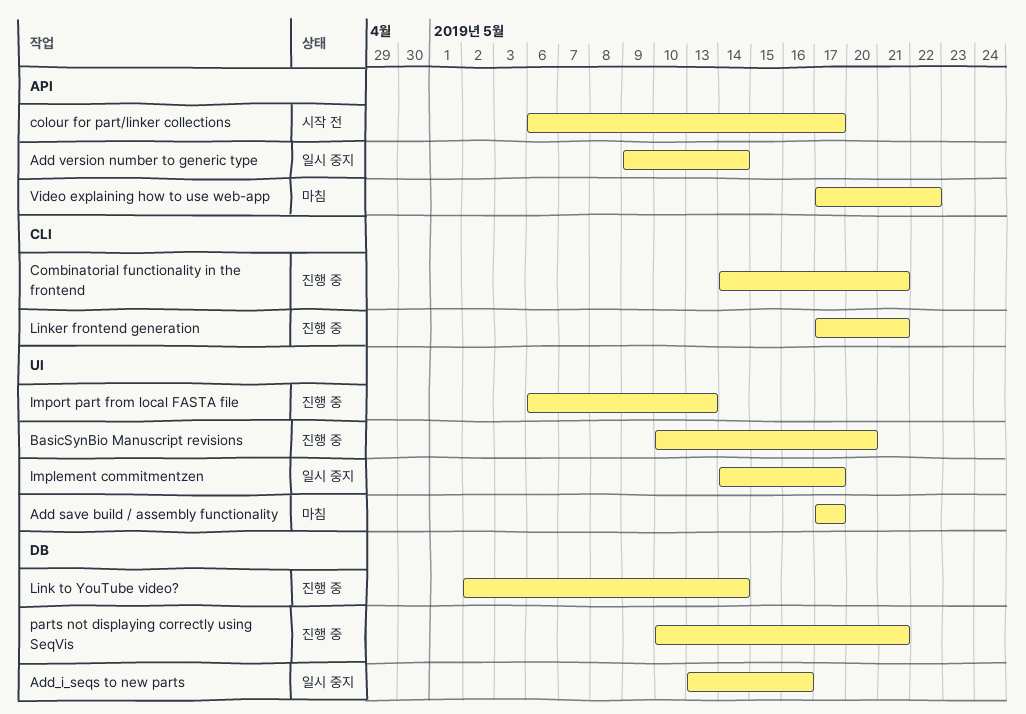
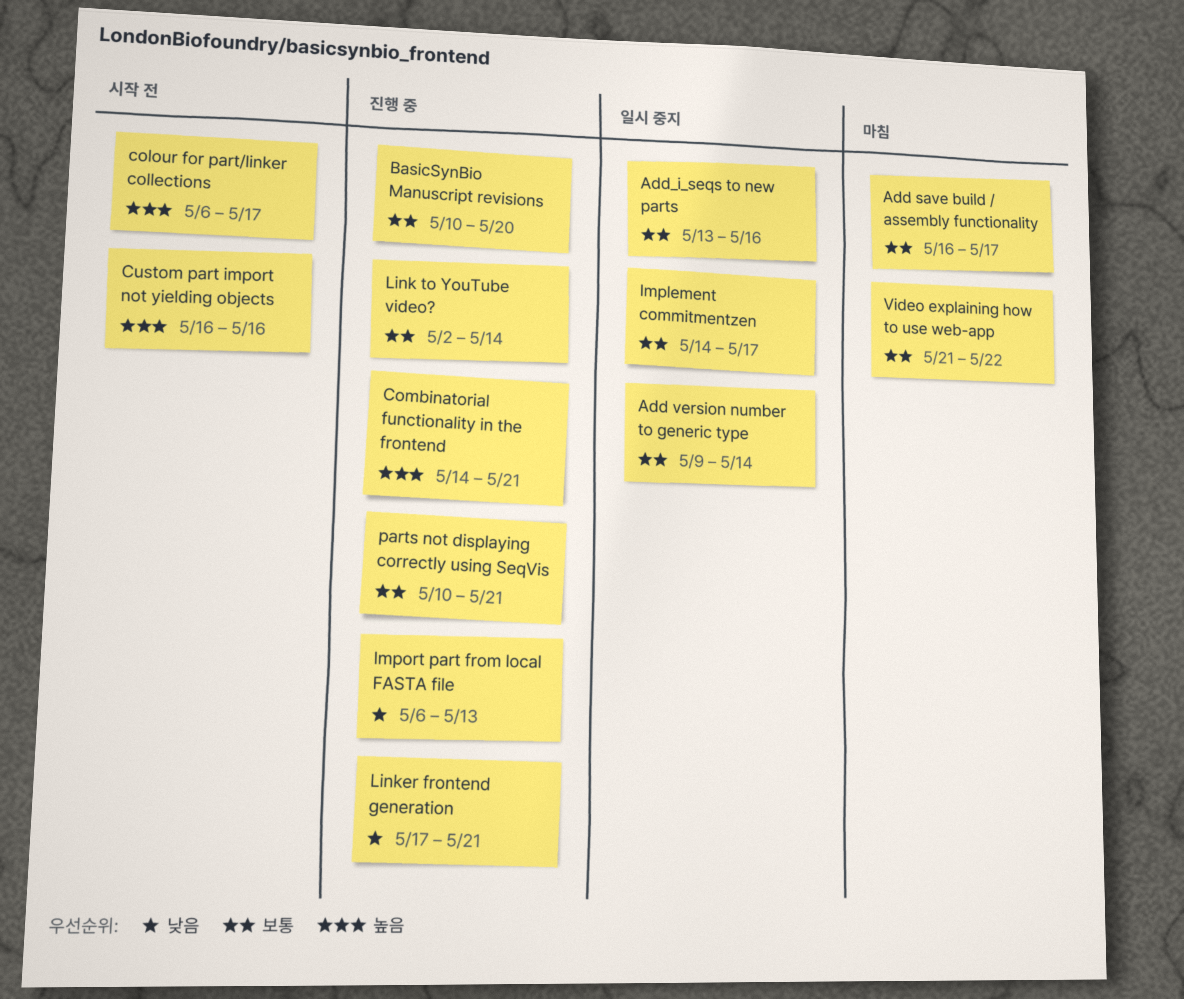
Add save build / assembly functionality, start: May 17 -> May 16
Custom part import not yielding objects: none -> present
Video explaining how to use web-app, start: May 17 -> May 21

